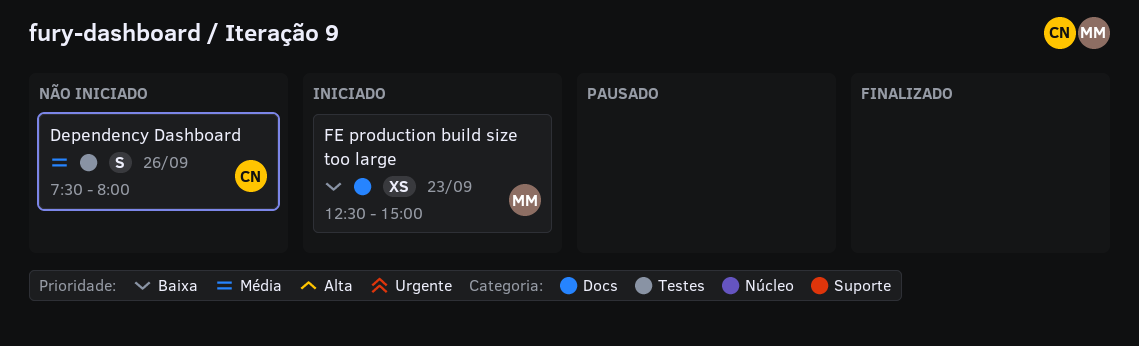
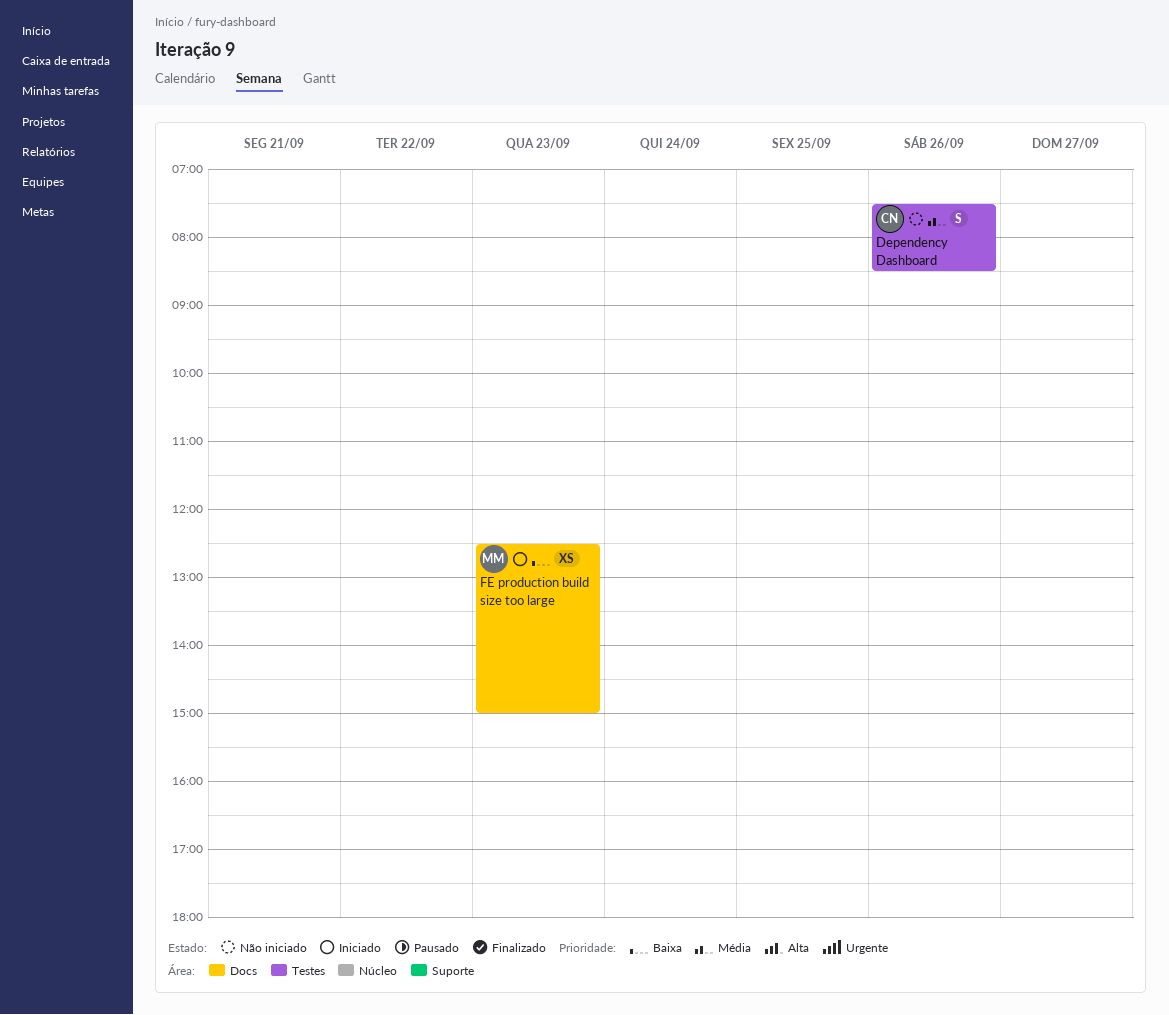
Dependency Dashboard, ends: 08:00 -> 08:30

